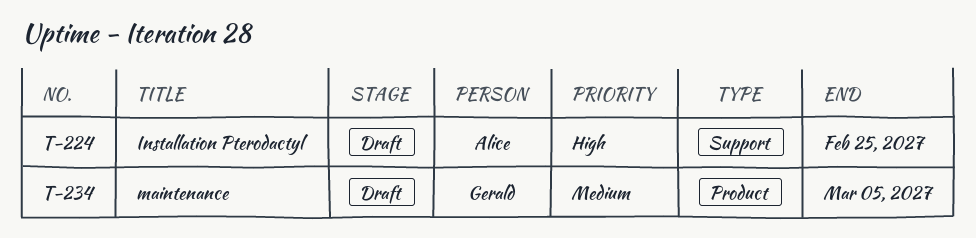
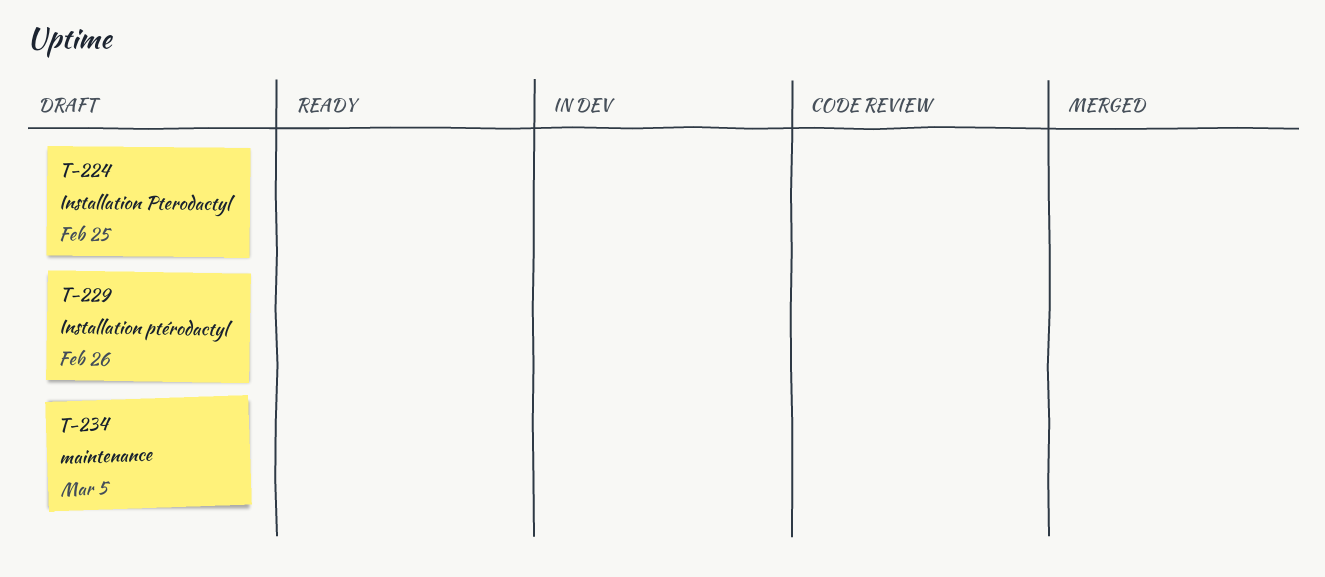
T-229: none -> present

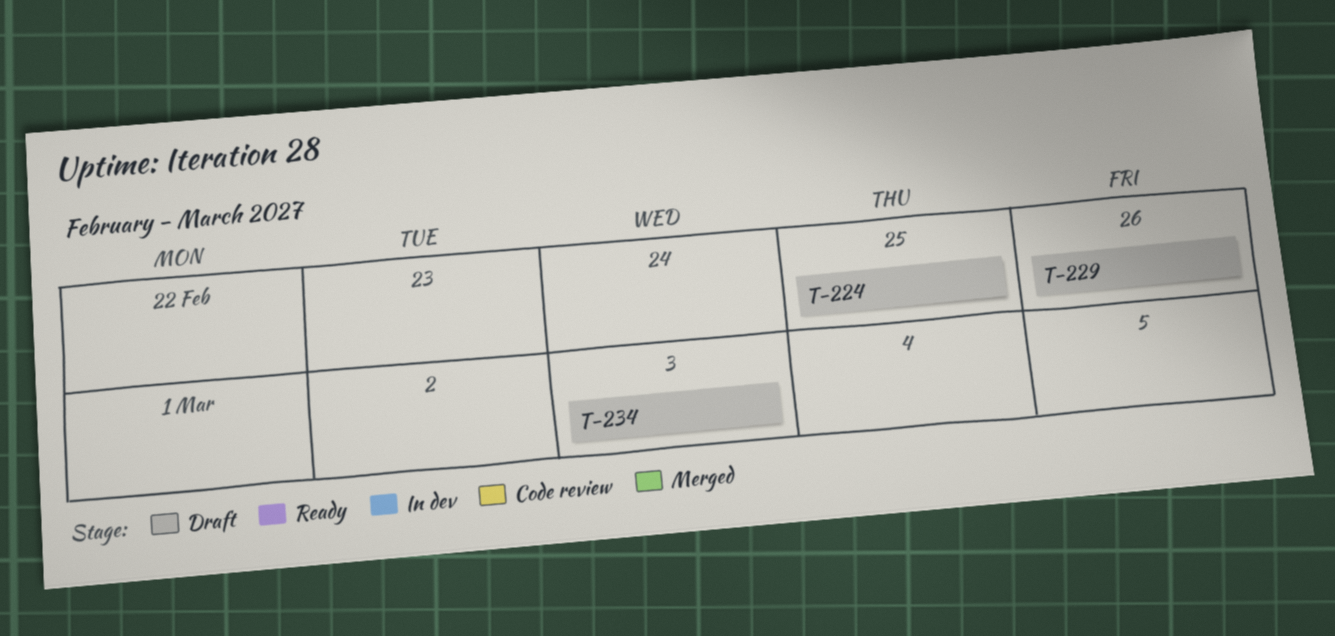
T-234, due: Mar 5 -> Mar 3

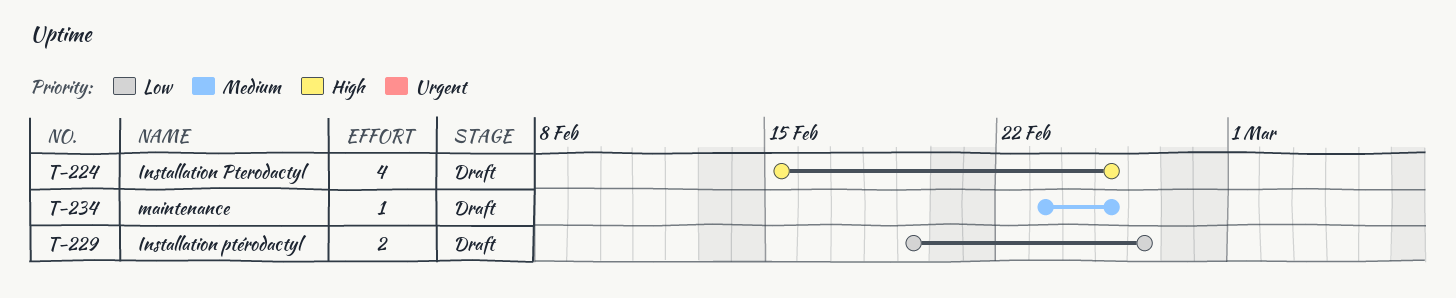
T-234, due: Mar 3 -> Feb 25

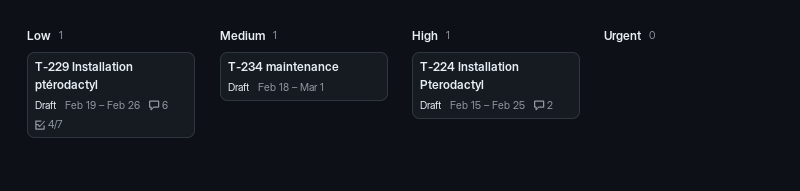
T-234, start: Feb 23 -> Feb 18
T-234, due: Feb 25 -> Mar 1

